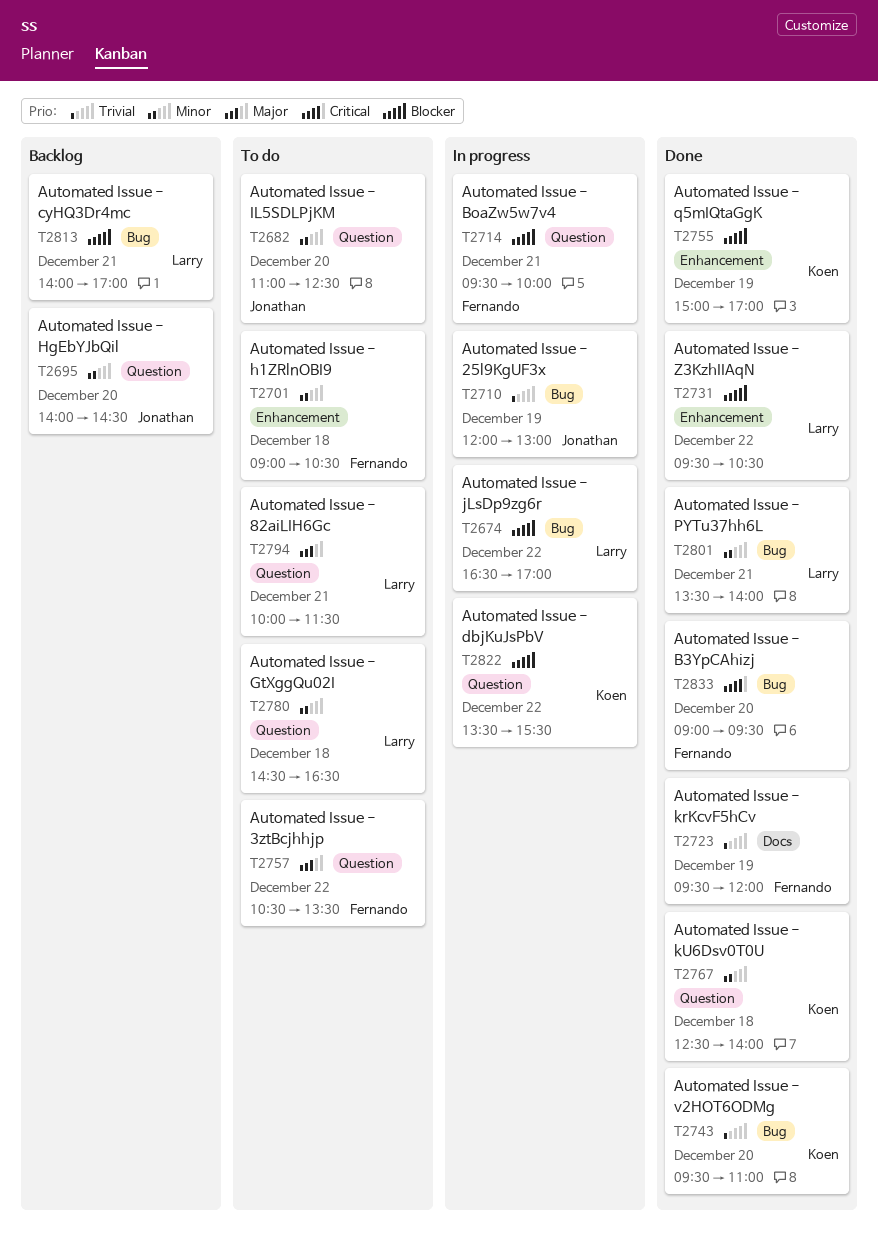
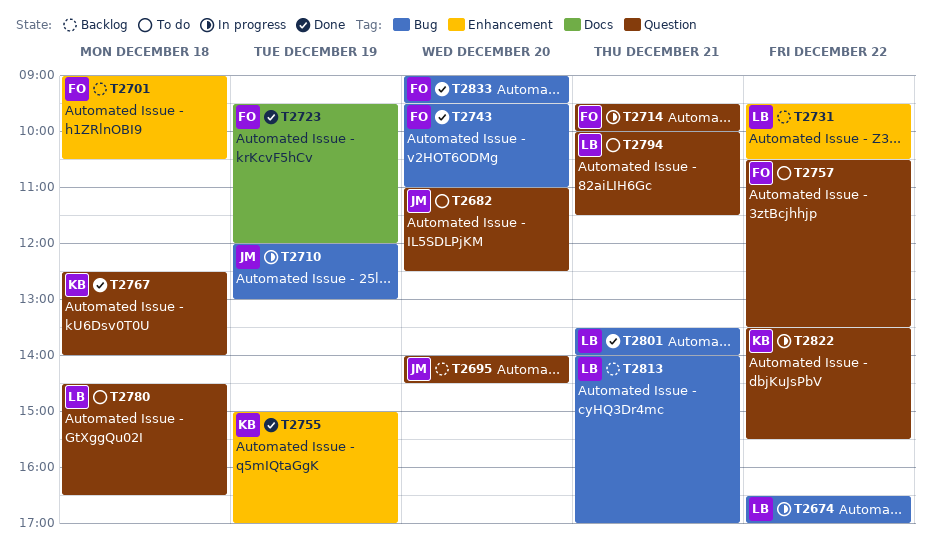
T2701, status: To do -> Backlog
T2731, status: Done -> Backlog
T2743, owner: Koen -> Fernando

